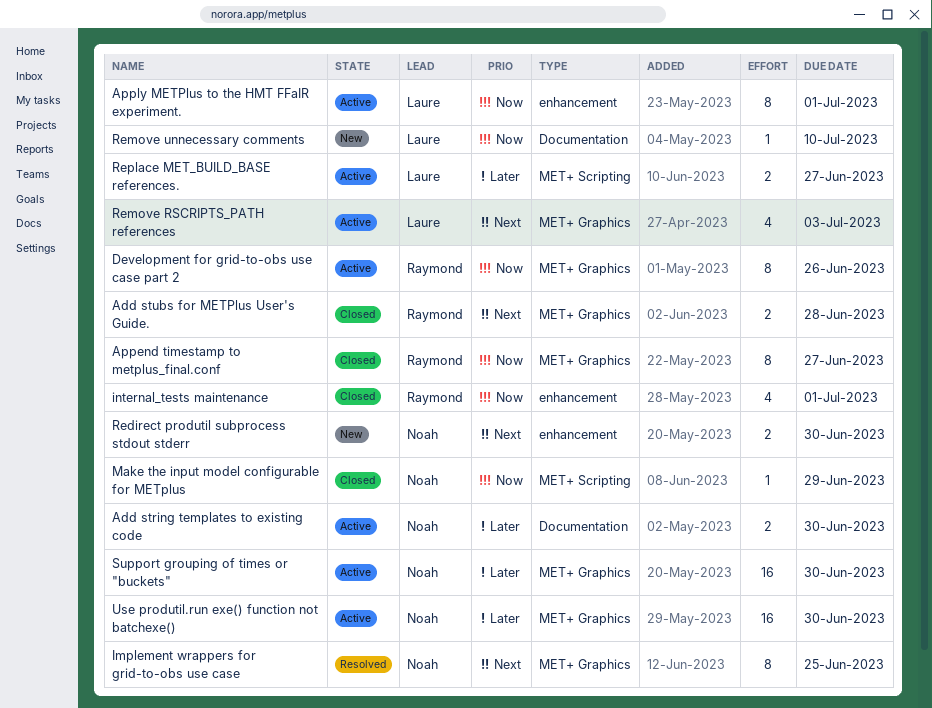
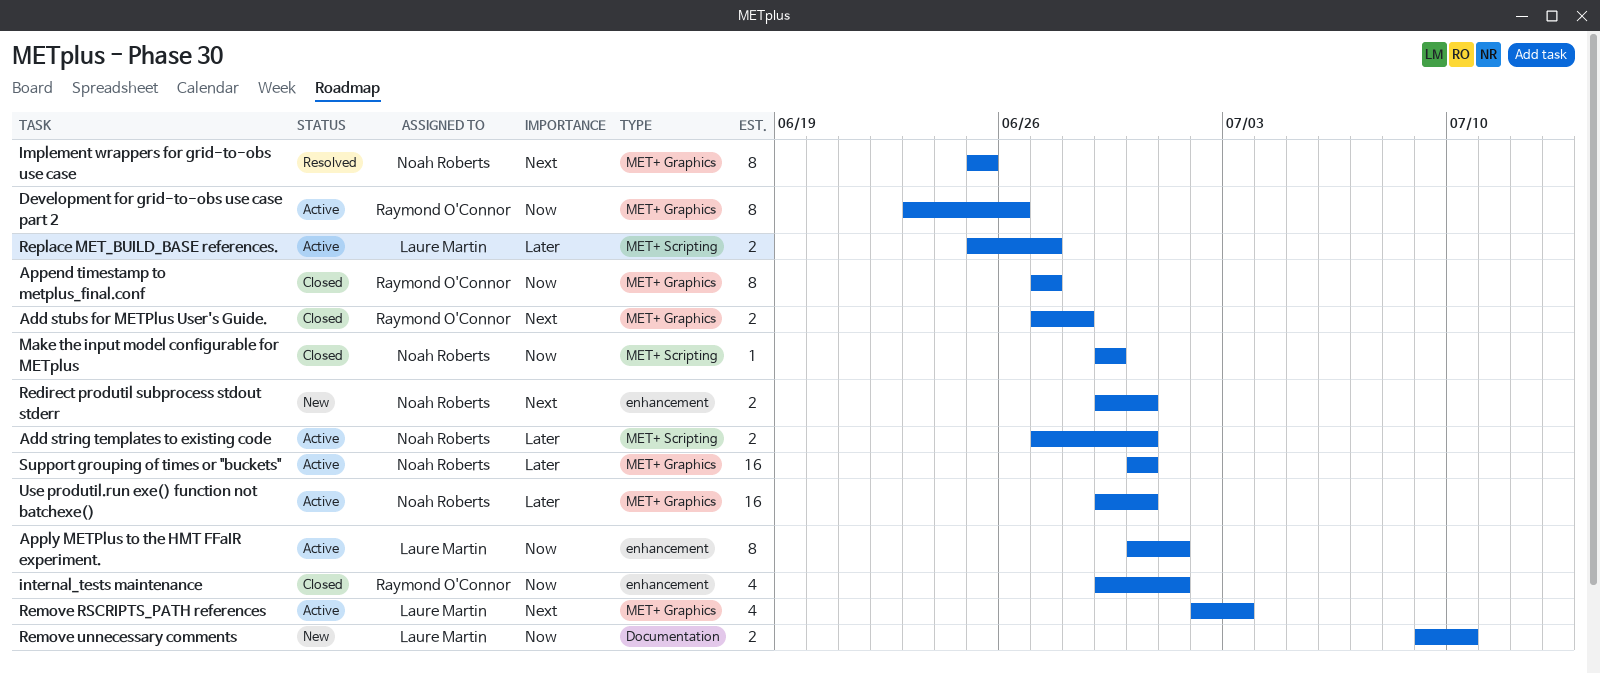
Add string templates to existing code, label: Documentation -> MET+ Scripting
Remove unnecessary comments, estimate: 1 -> 2

